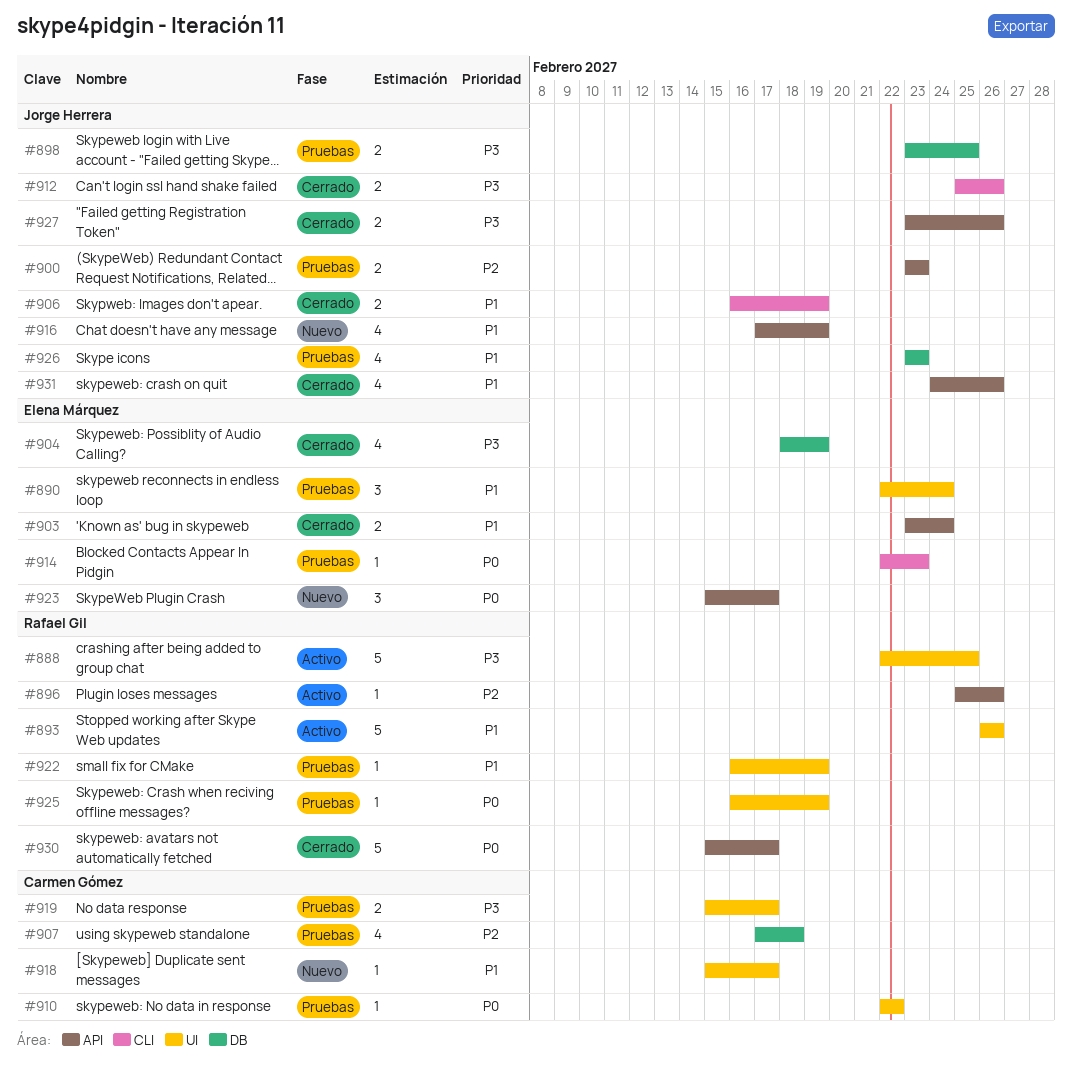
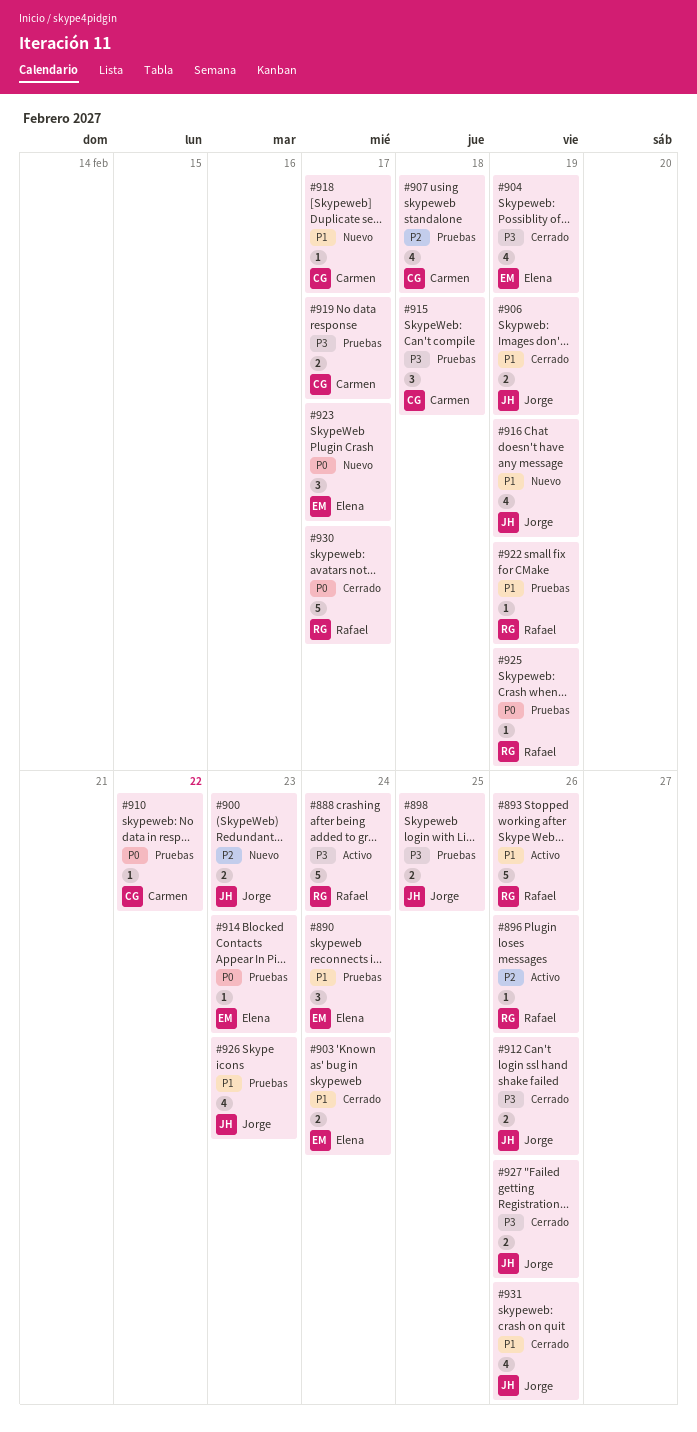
#888, due: Feb 25 -> Feb 24
#900, status: Pruebas -> Nuevo
#915: none -> present

